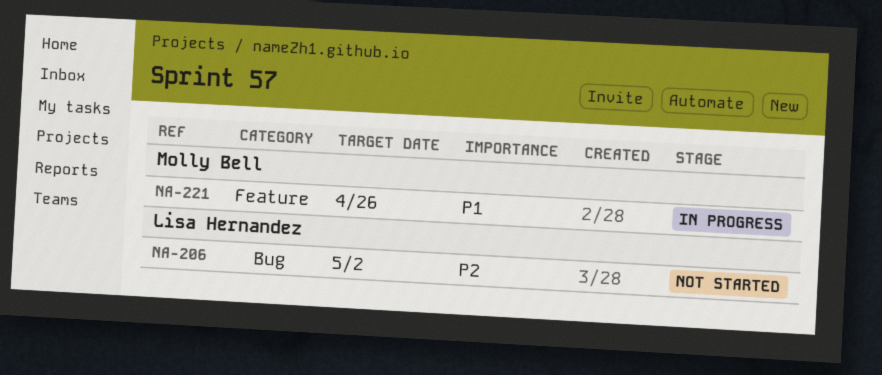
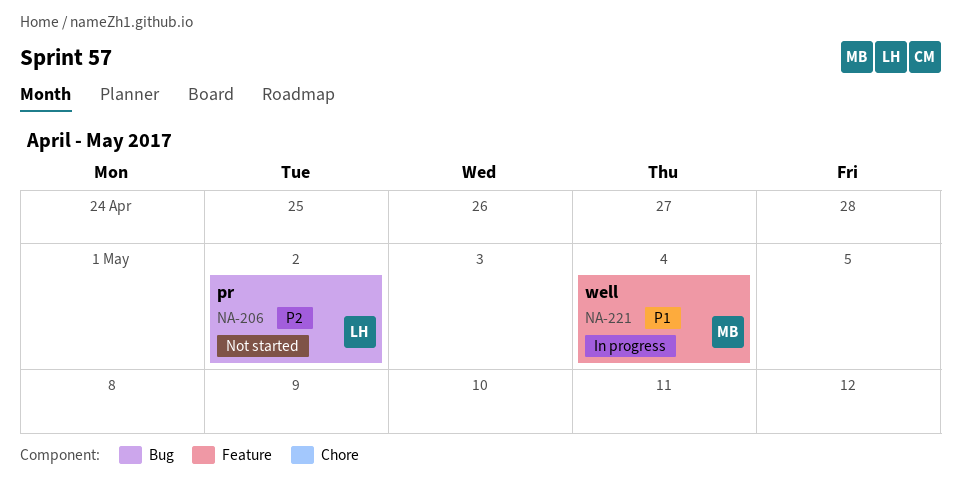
NA-221, due: Apr 26 -> May 4

